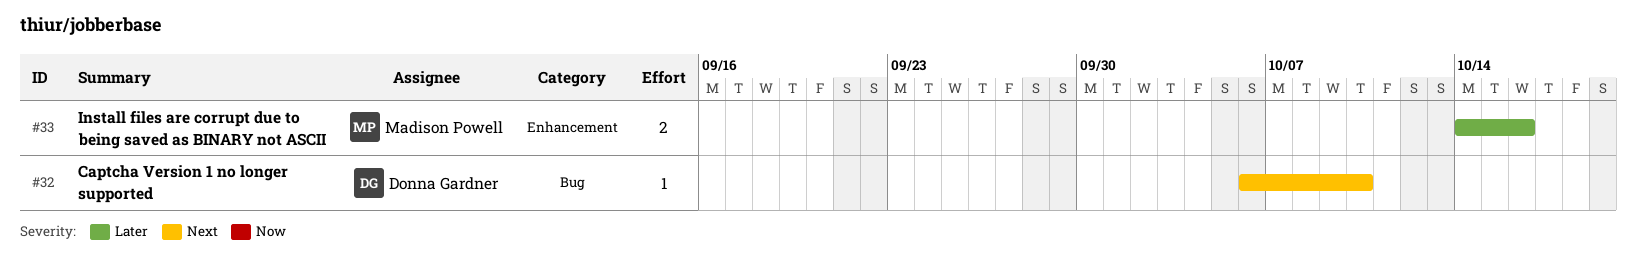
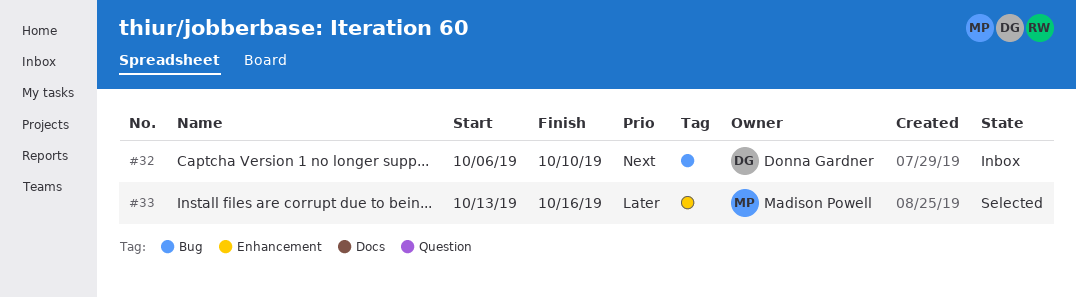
#33, start: Oct 14 -> Oct 13

